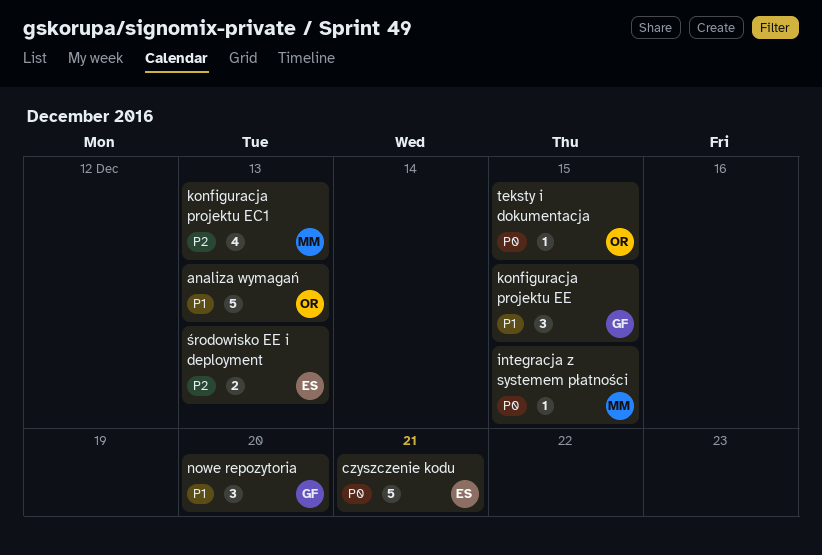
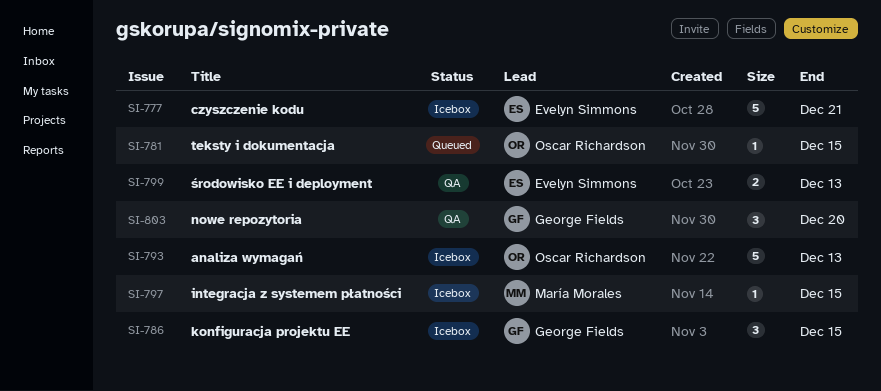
konfiguracja projektu EC1: present -> none

